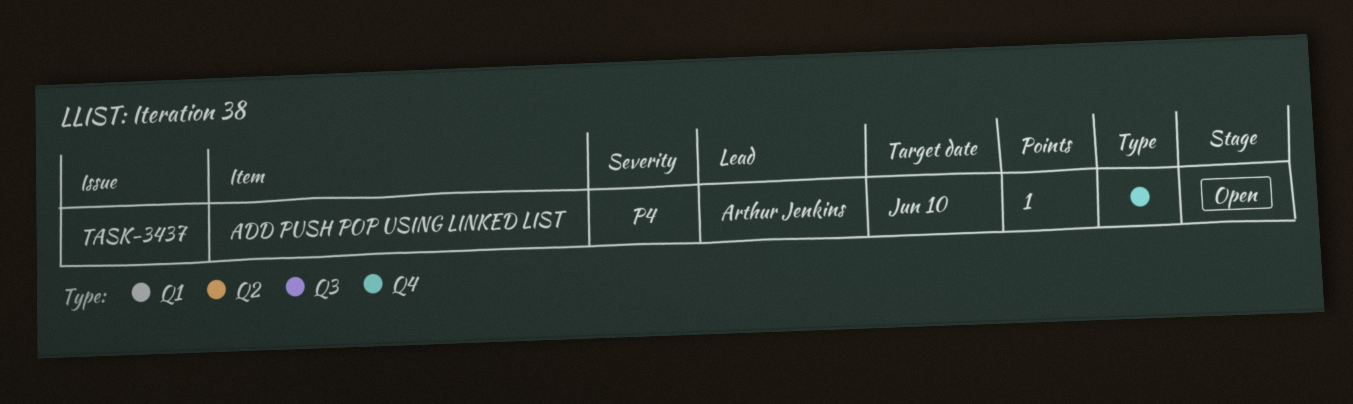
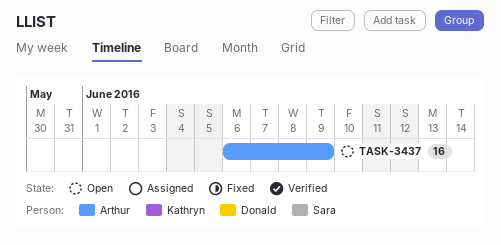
TASK-3437, estimate: 1 -> 16
TASK-3437, due: Jun 10 -> Jun 9

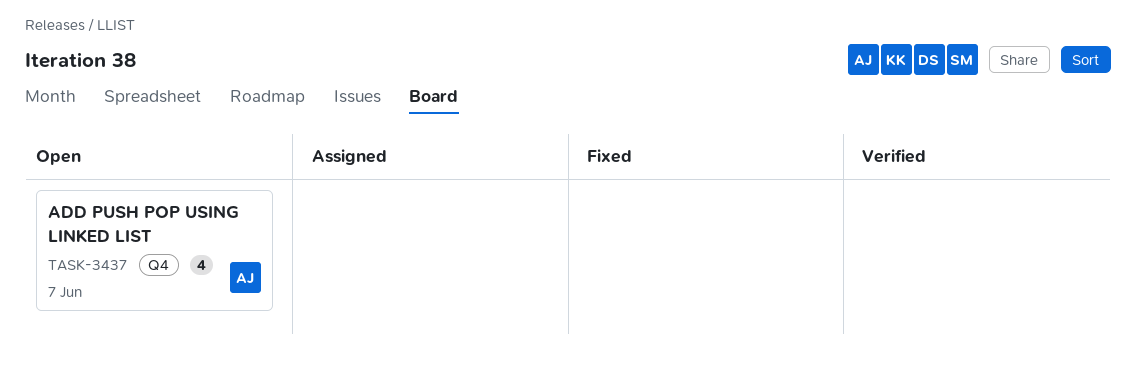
TASK-3437, estimate: 16 -> 4
TASK-3437, due: Jun 9 -> Jun 7

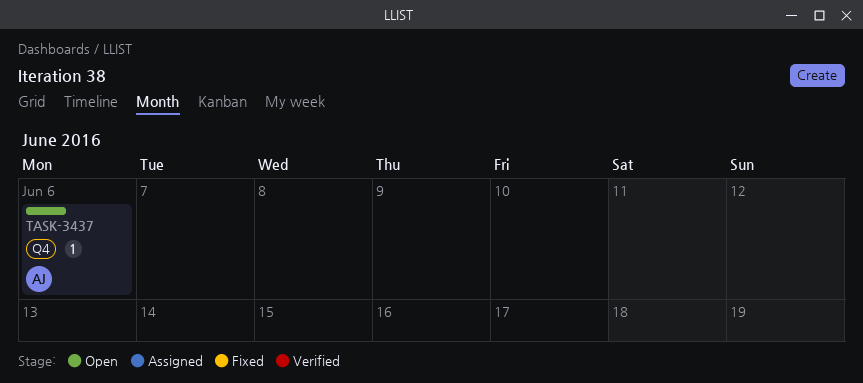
TASK-3437, estimate: 4 -> 1
TASK-3437, due: Jun 7 -> Jun 6

